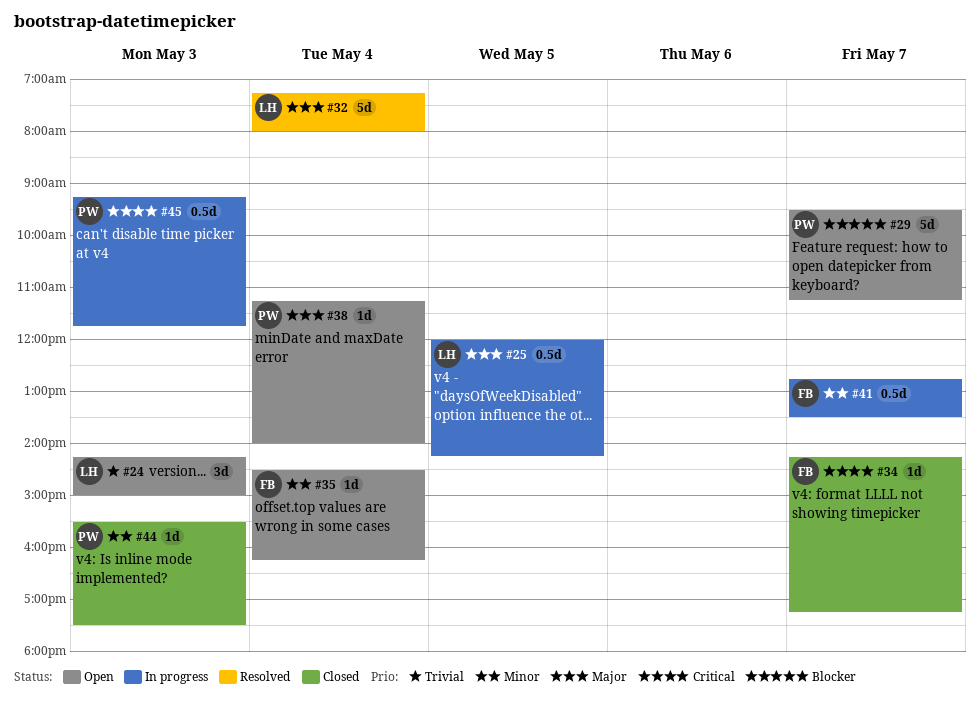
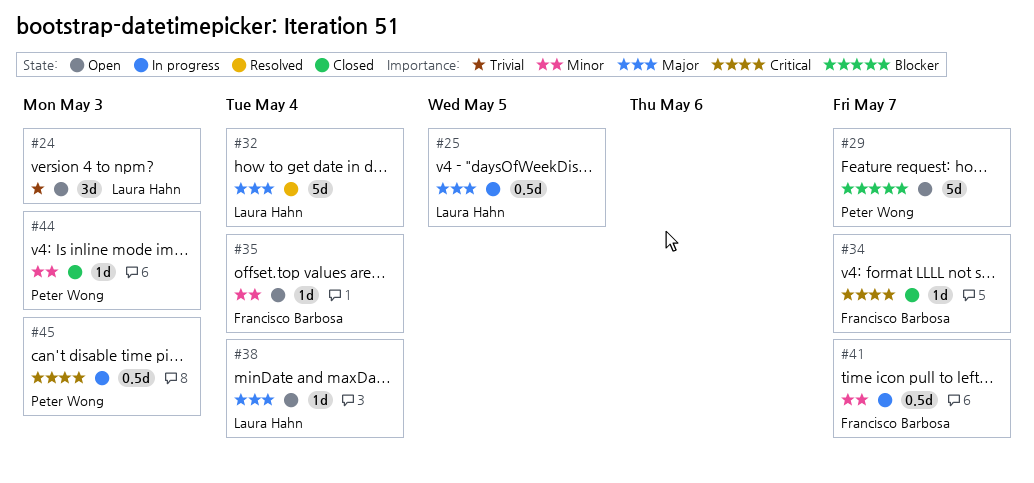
#38, owner: Peter Wong -> Laura Hahn

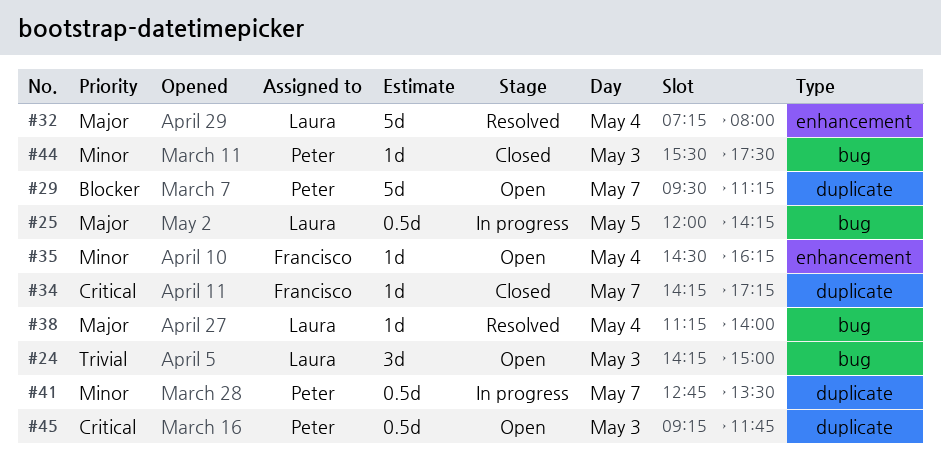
#38, status: Open -> Resolved
#41, owner: Francisco Barbosa -> Peter Wong
#45, status: In progress -> Open

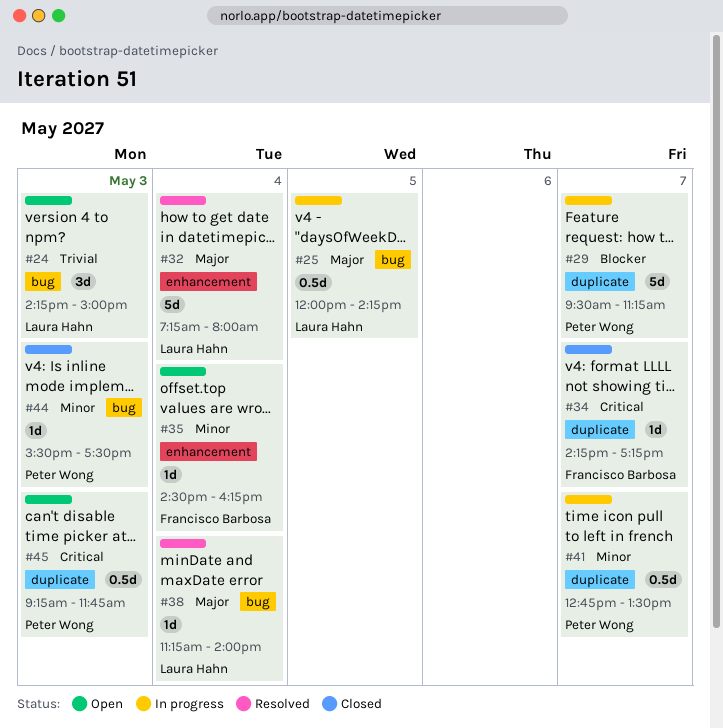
#29, status: Open -> In progress

